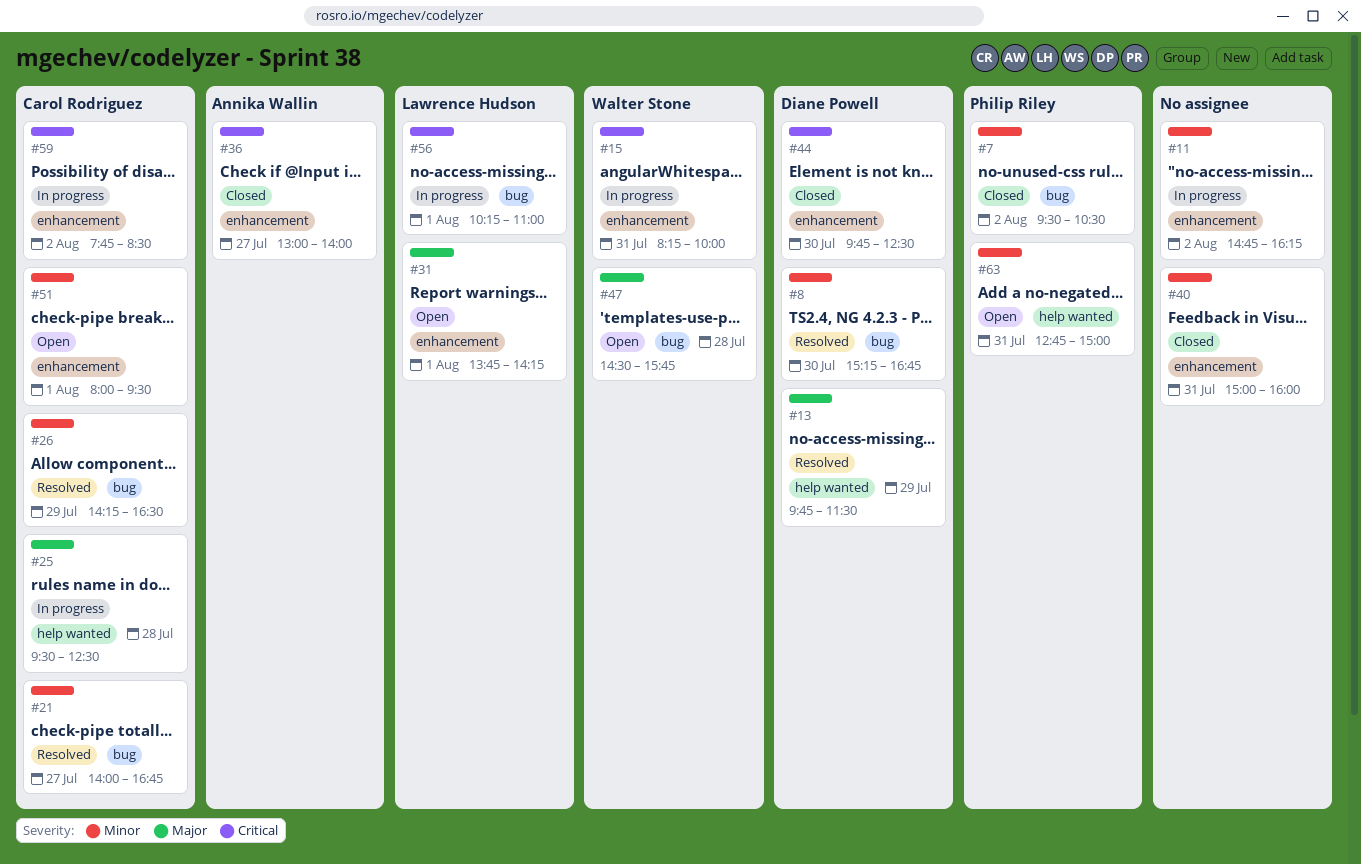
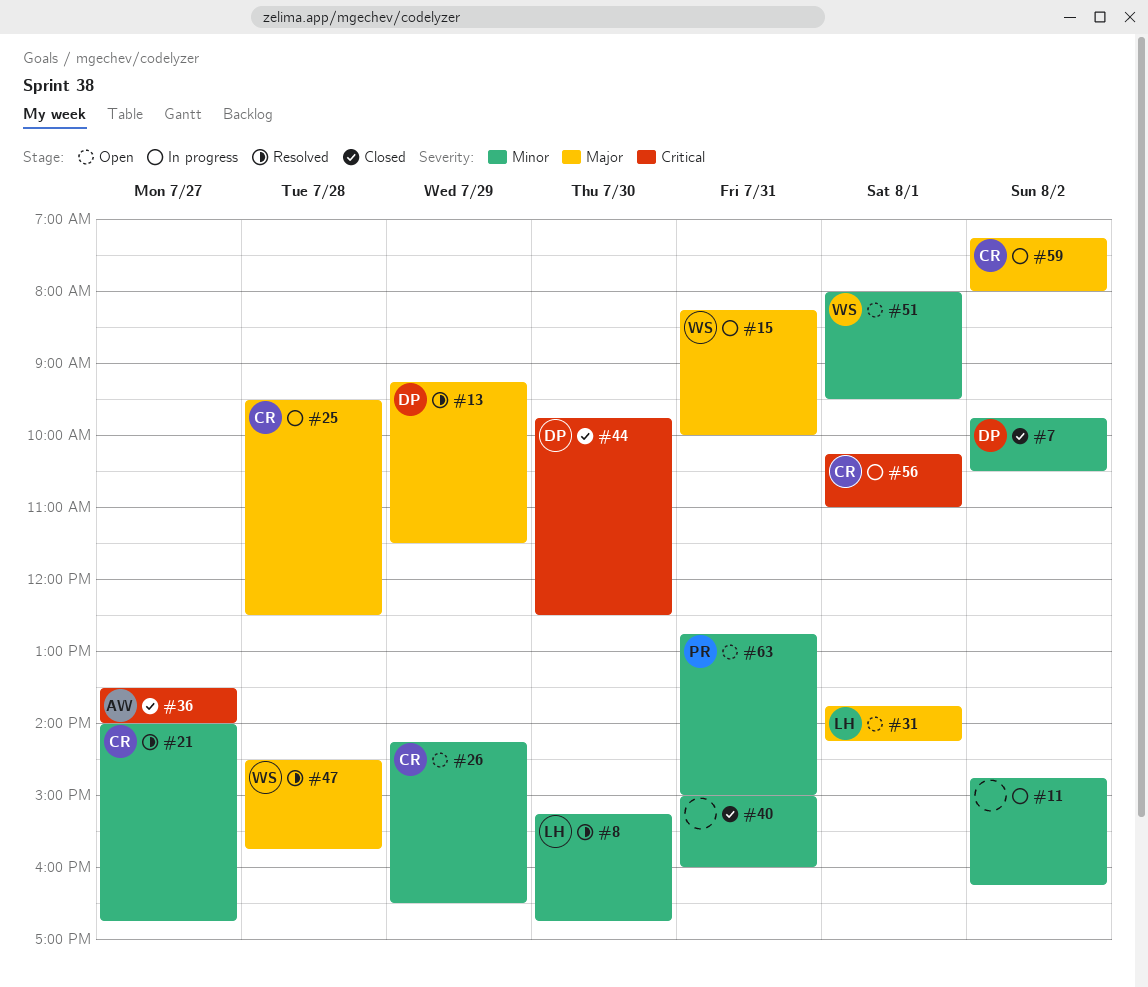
#7, owner: Philip Riley -> Diane Powell
#7, begins: 09:30 -> 09:45
#8, owner: Diane Powell -> Lawrence Hudson
#13, begins: 09:45 -> 09:15
#15, priority: Critical -> Major
#26, status: Resolved -> Open
#36, begins: 13:00 -> 13:30
#47, status: Open -> Resolved
#51, owner: Carol Rodriguez -> Walter Stone
#56, owner: Lawrence Hudson -> Carol Rodriguez
#59, priority: Critical -> Major
#59, begins: 07:45 -> 07:15
#59, ends: 08:30 -> 08:00

